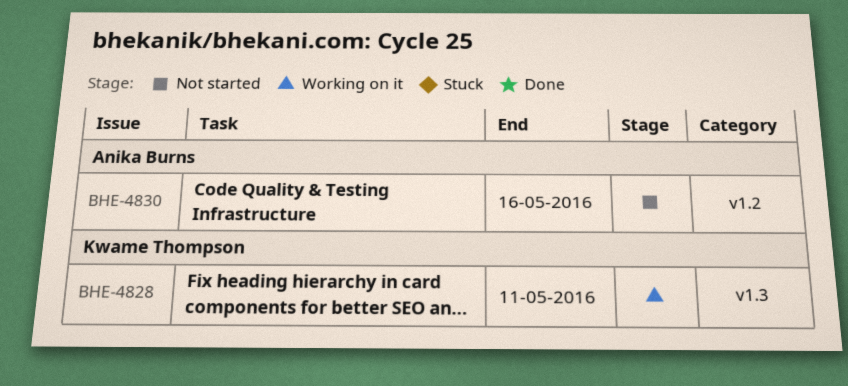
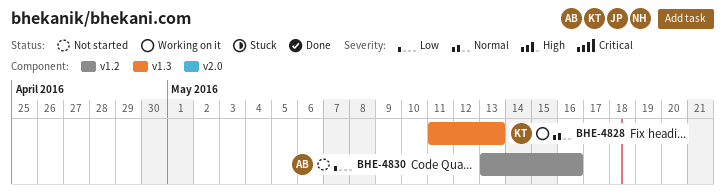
BHE-4828, due: May 11 -> May 13

